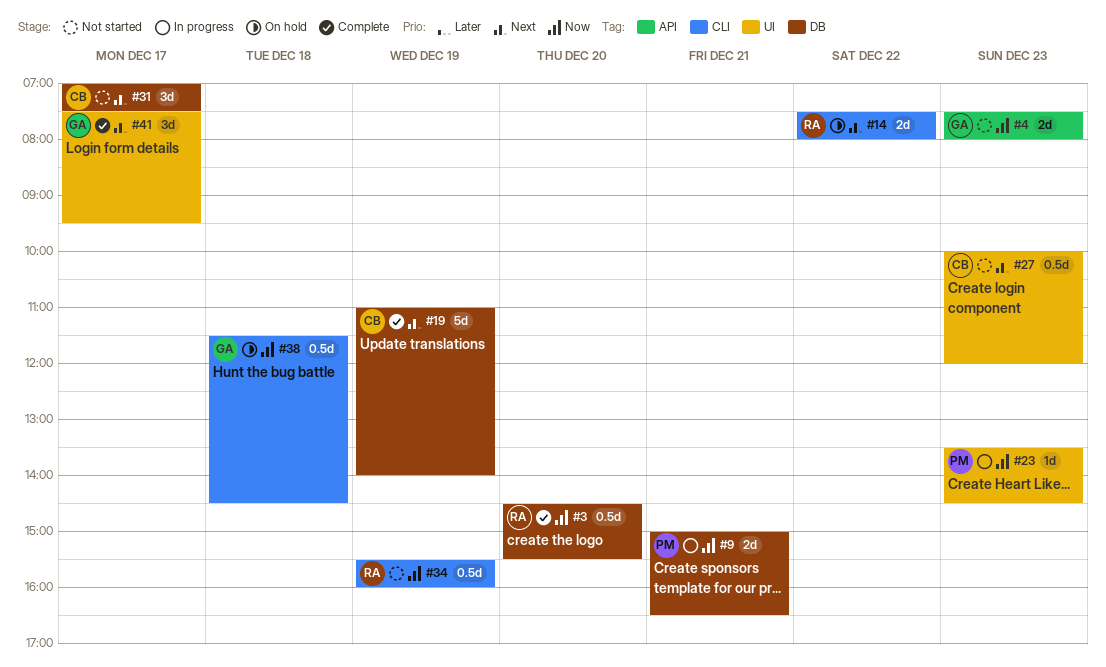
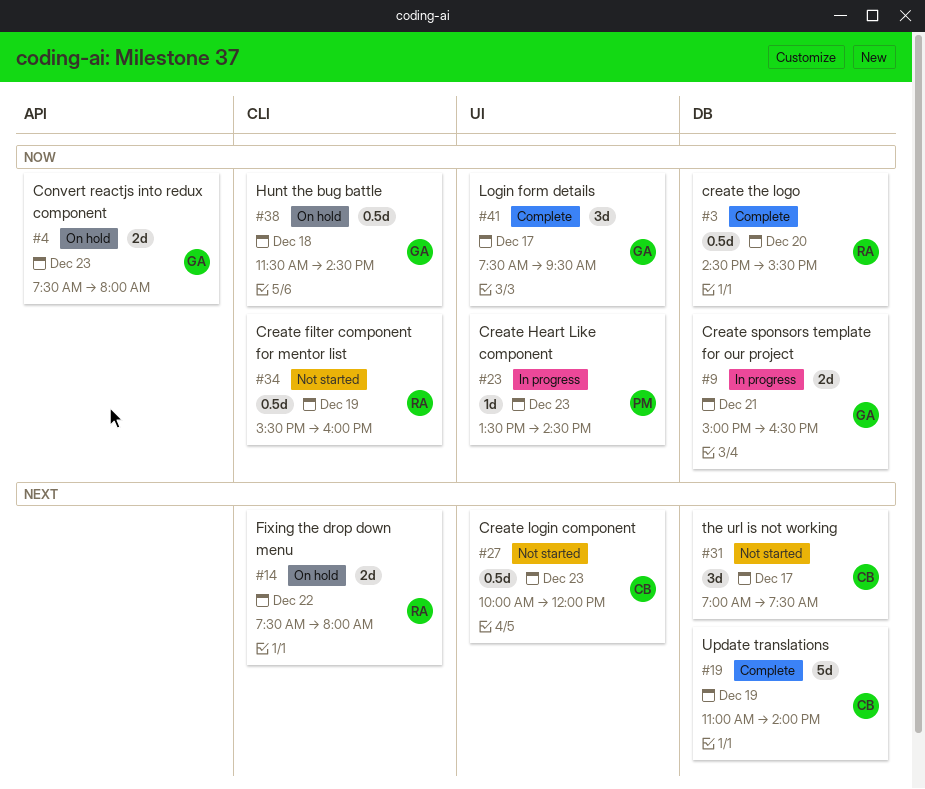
#4, status: Not started -> On hold
#9, owner: PM -> GA
#41, priority: Next -> Now

